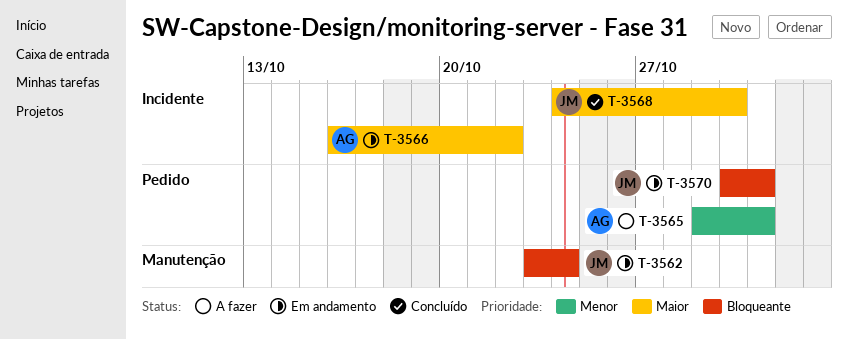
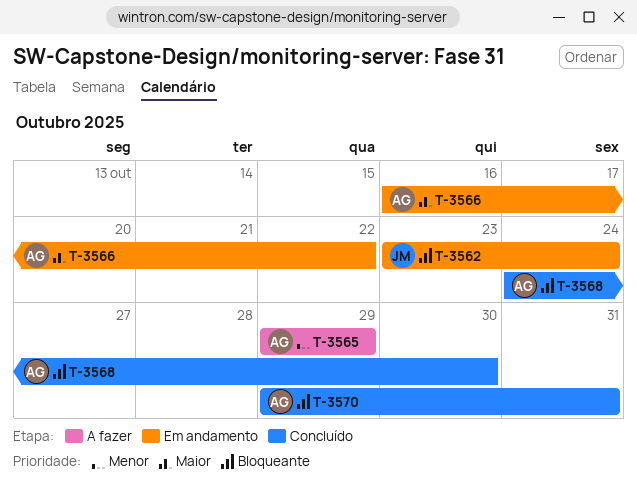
T-3565, due: Oct 31 -> Oct 29
T-3568, owner: JM -> AG
T-3568, priority: Maior -> Bloqueante
T-3570, status: Em andamento -> Concluído
T-3570, owner: JM -> AG
T-3570, start: Oct 30 -> Oct 29

